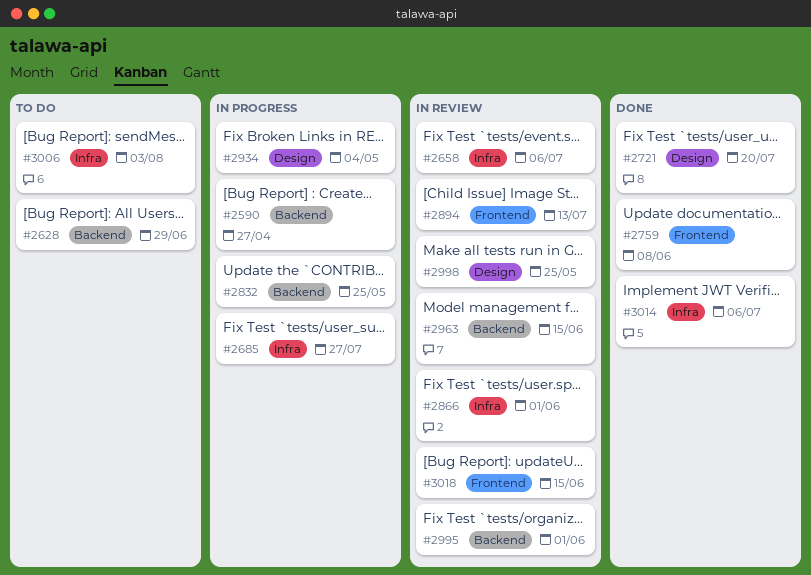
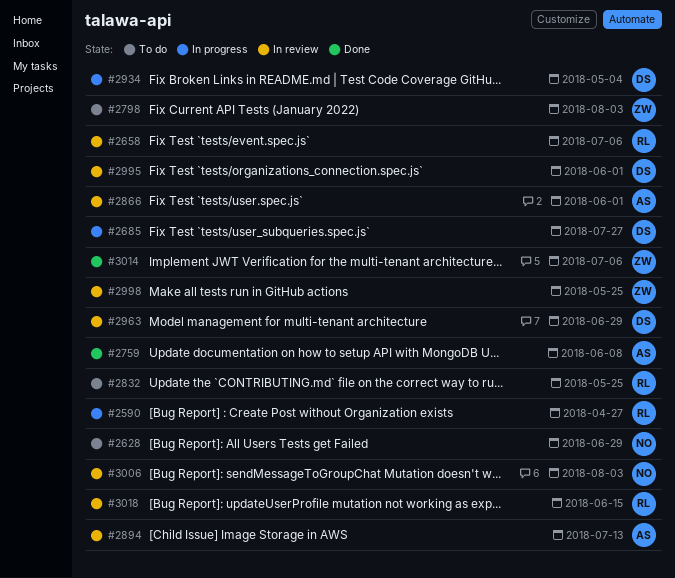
#2721: present -> none
#2798: none -> present
#2832, status: In progress -> To do
#2963, due: Jun 15 -> Jun 29
#3006, status: To do -> In review

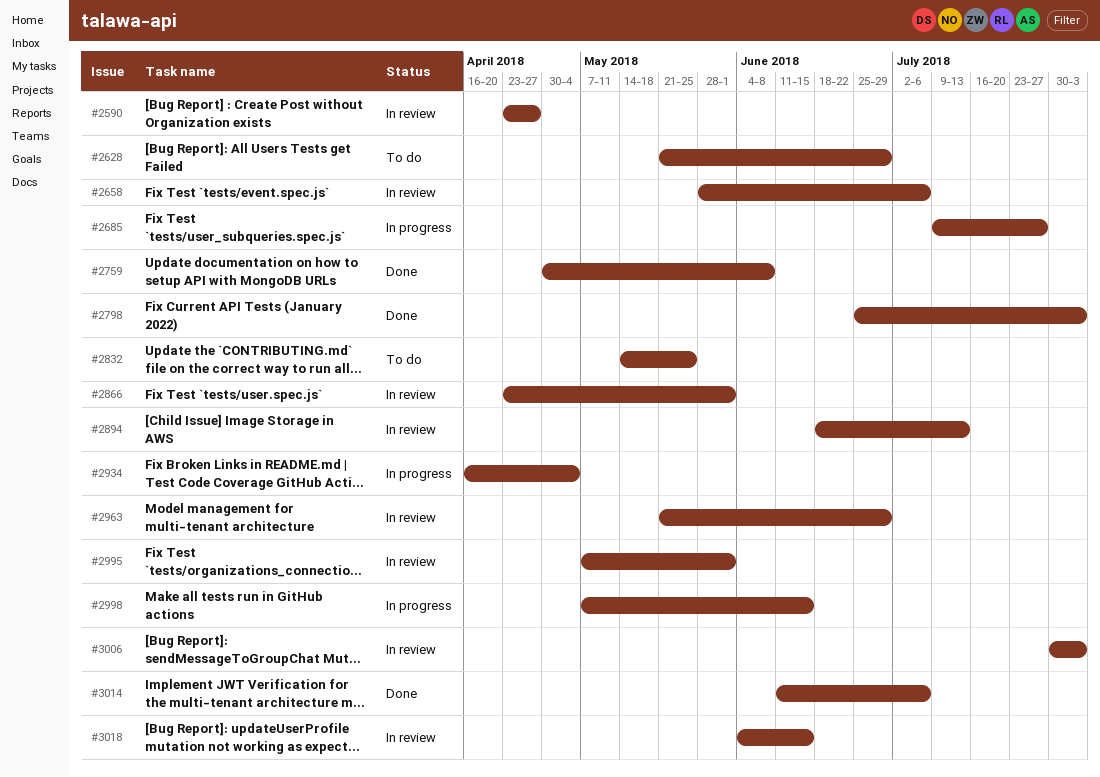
#2590, status: In progress -> In review
#2798, status: To do -> Done
#2998, status: In review -> In progress
#2998, due: May 25 -> Jun 15

